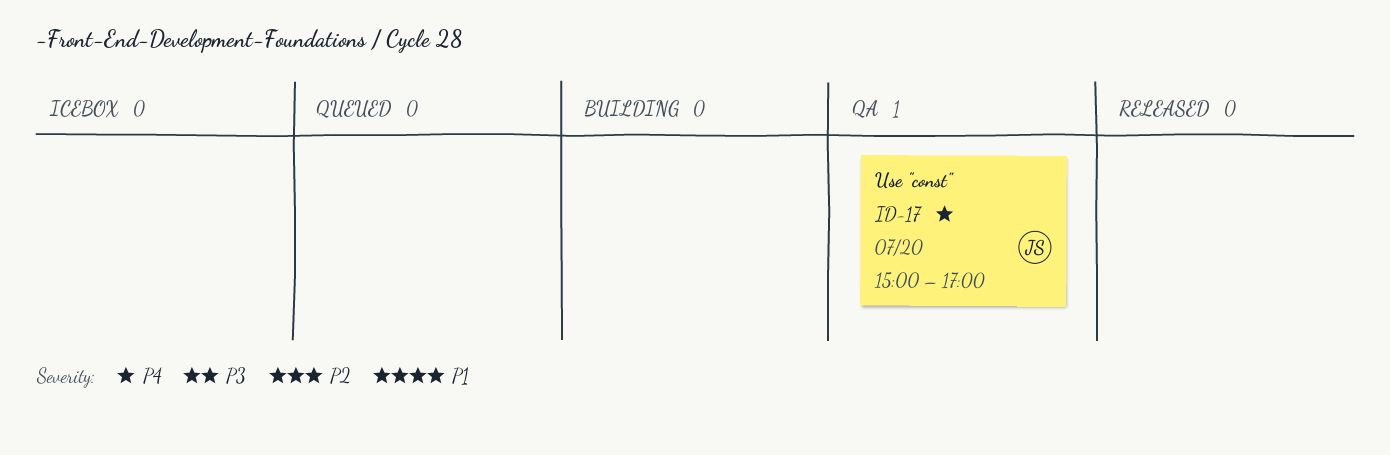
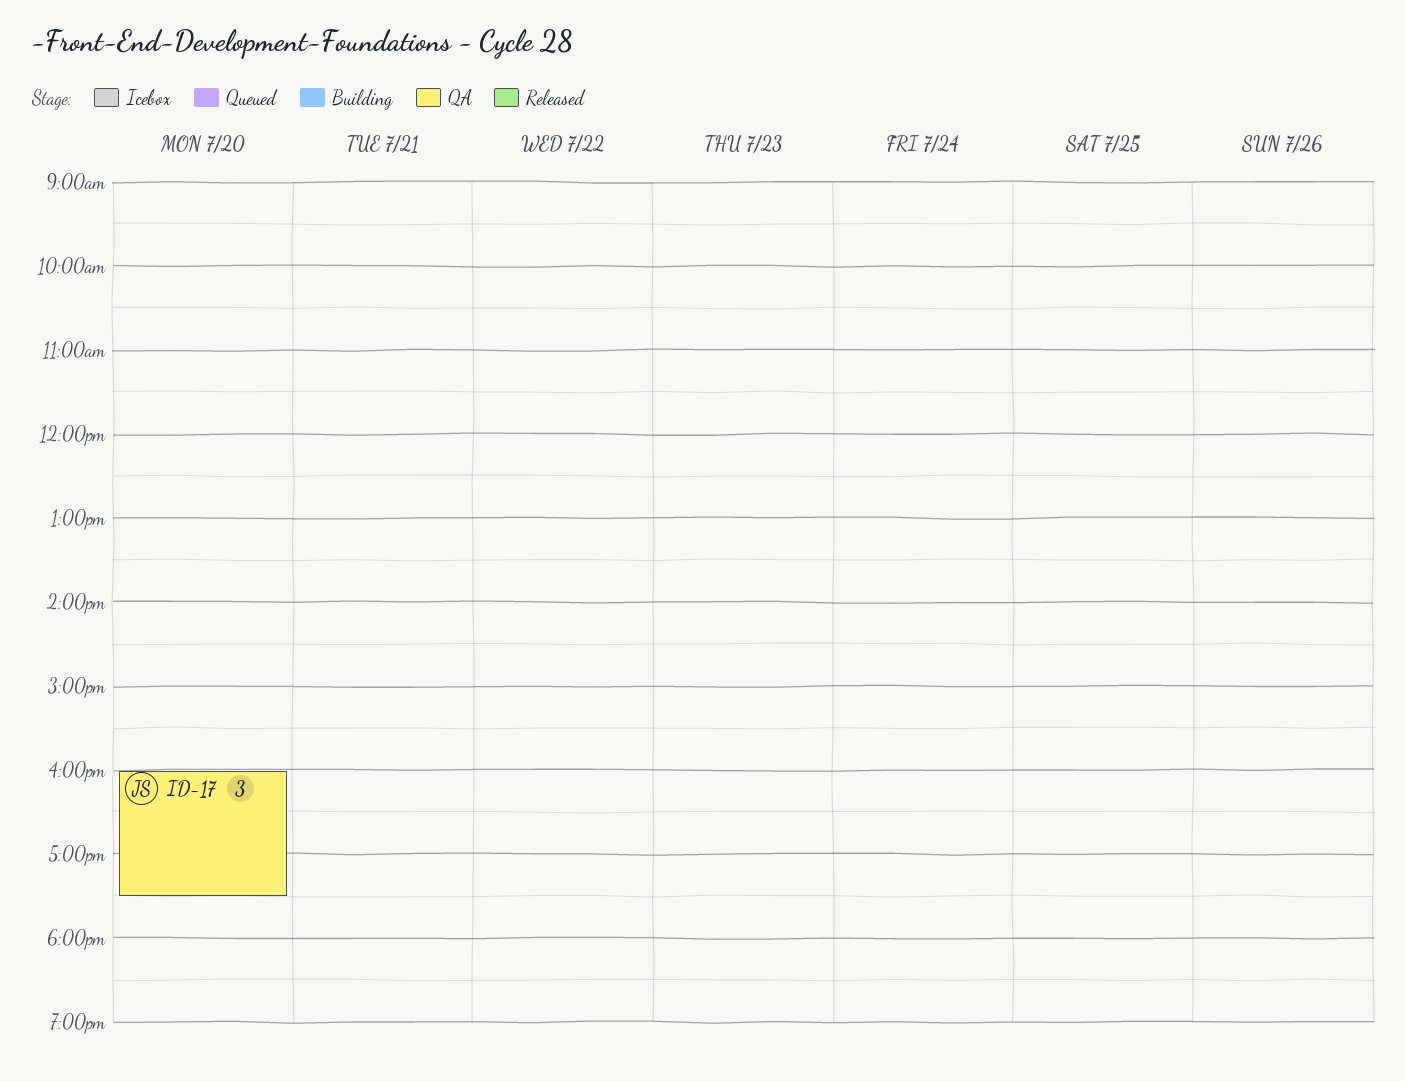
ID-17, begins: 15:00 -> 16:00
ID-17, ends: 17:00 -> 17:30

